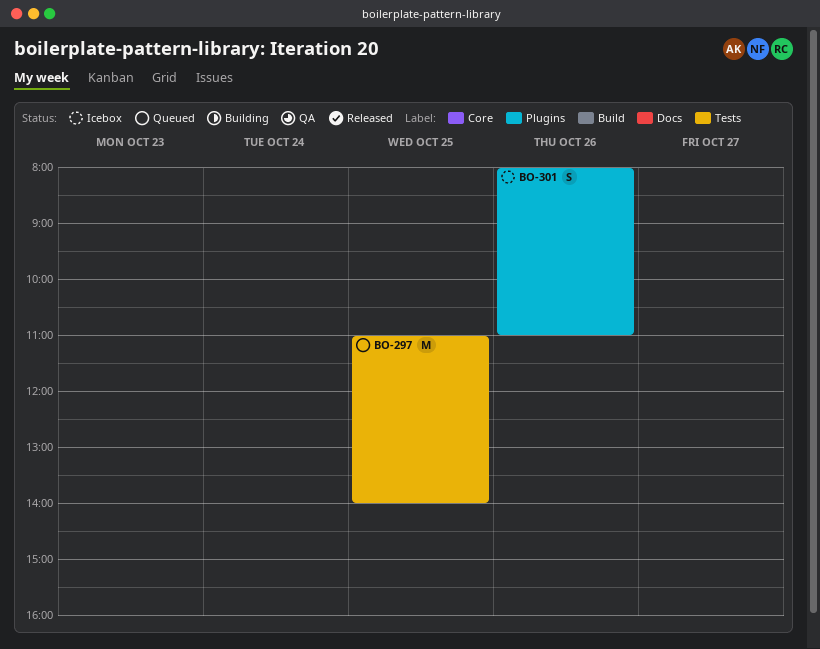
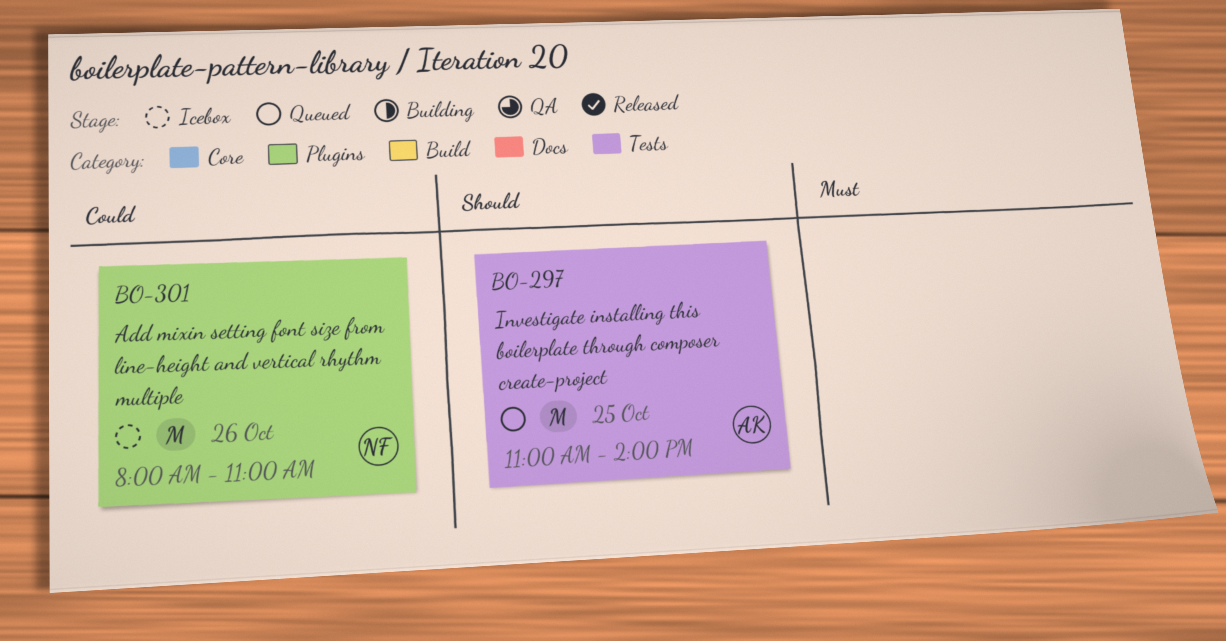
BO-301, estimate: S -> M

